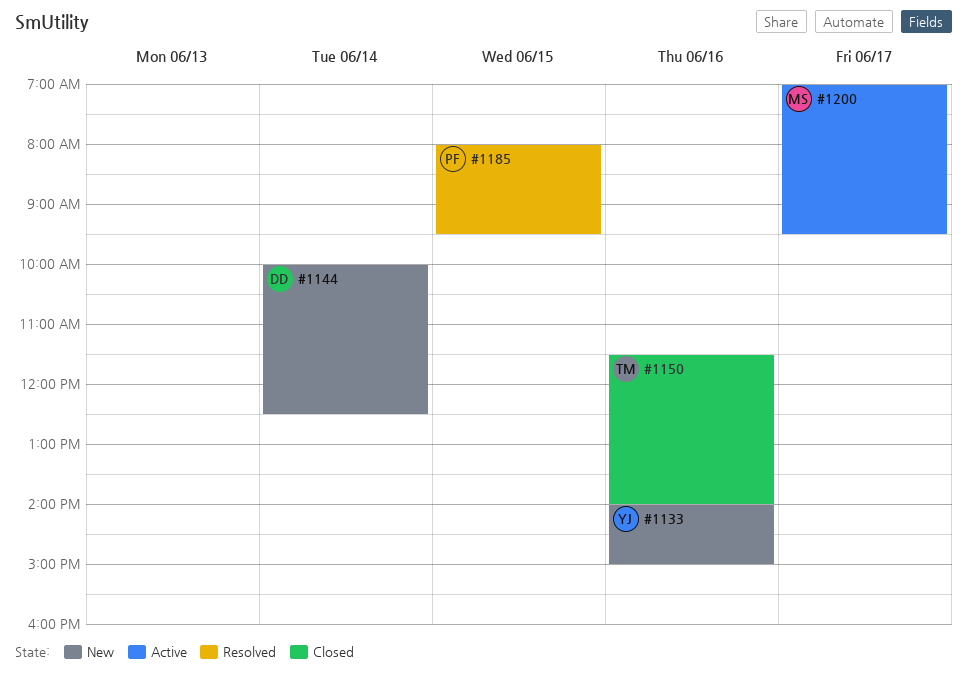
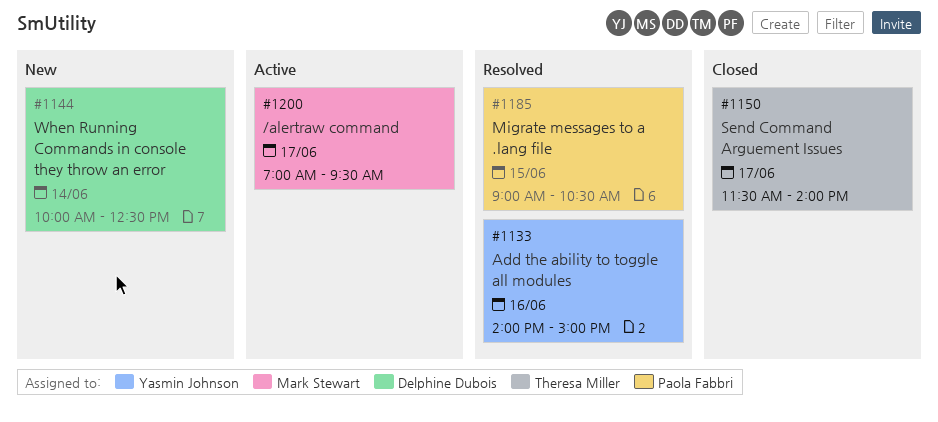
#1133, status: New -> Resolved
#1150, day: Jun 16 -> Jun 17
#1185, begins: 08:00 -> 09:00
#1185, ends: 09:30 -> 10:30

